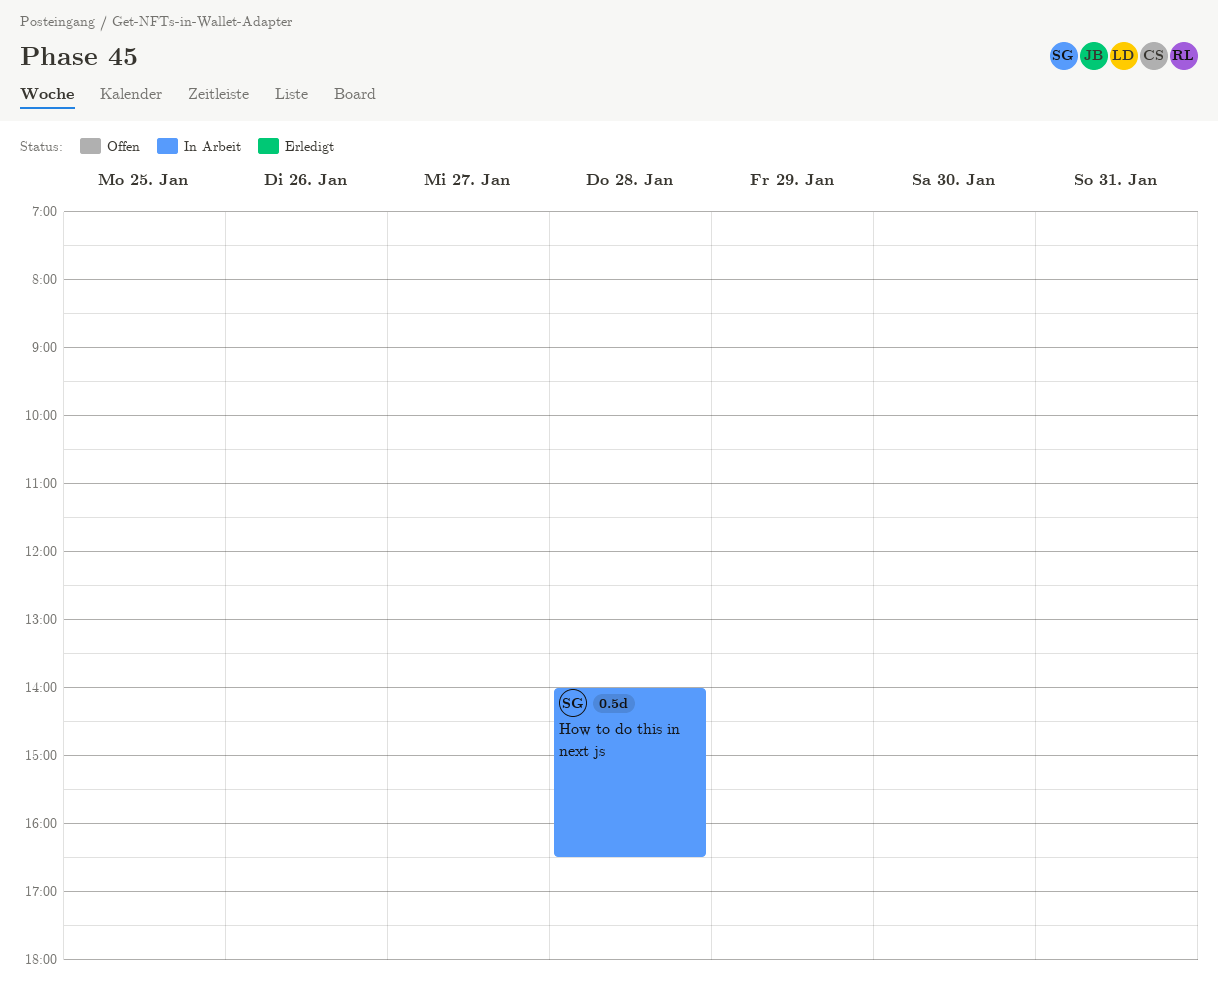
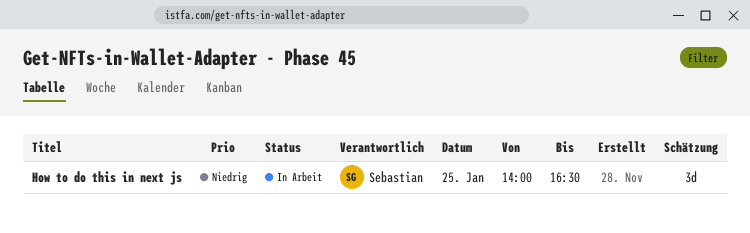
How to do this in next js, estimate: 0.5d -> 3d
How to do this in next js, day: Jan 28 -> Jan 25

